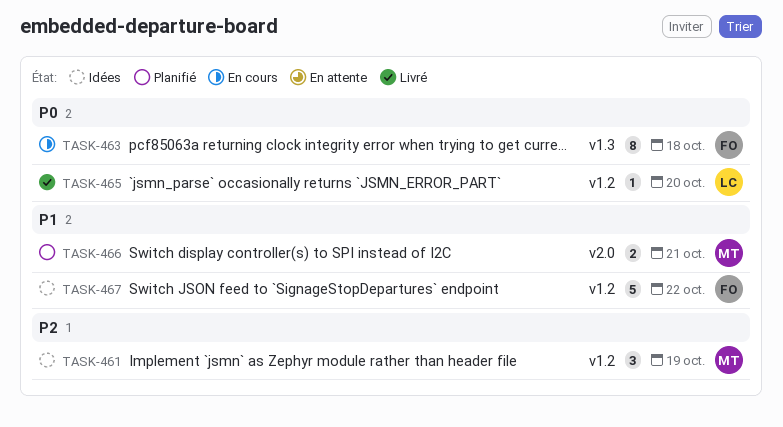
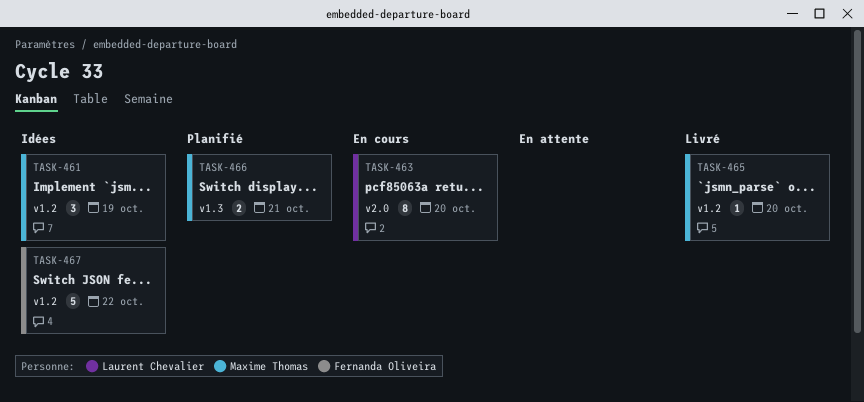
TASK-463, owner: Fernanda Oliveira -> Laurent Chevalier
TASK-463, label: v1.3 -> v2.0
TASK-463, due: Oct 18 -> Oct 20
TASK-465, owner: Laurent Chevalier -> Maxime Thomas
TASK-466, label: v2.0 -> v1.3

